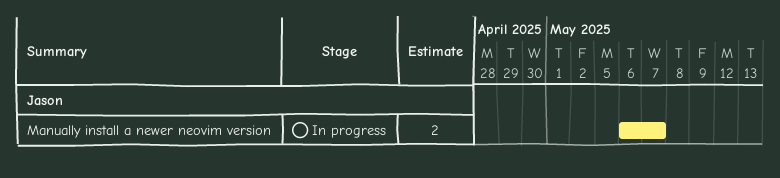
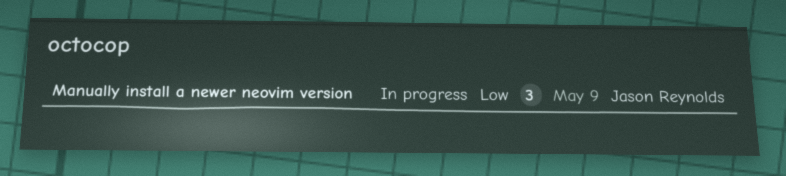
Manually install a newer neovim version, estimate: 2 -> 3
Manually install a newer neovim version, due: May 7 -> May 9

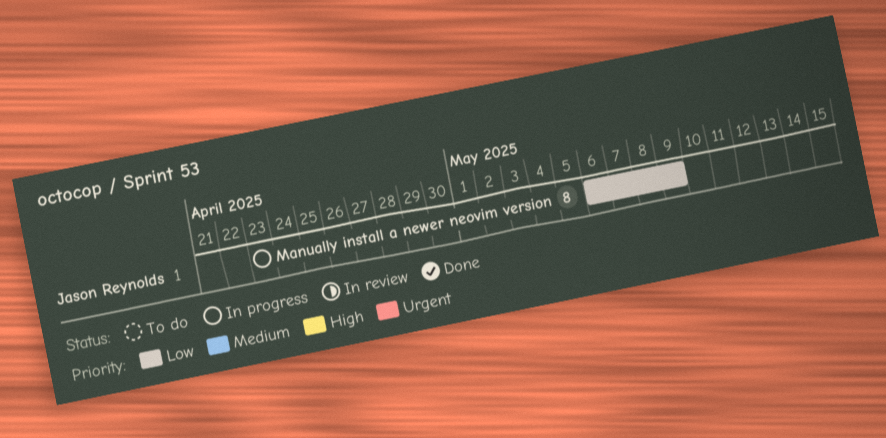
Manually install a newer neovim version, estimate: 3 -> 8

